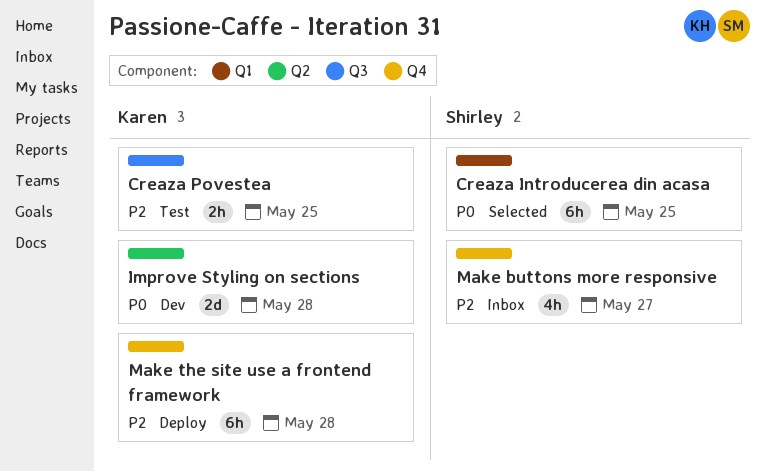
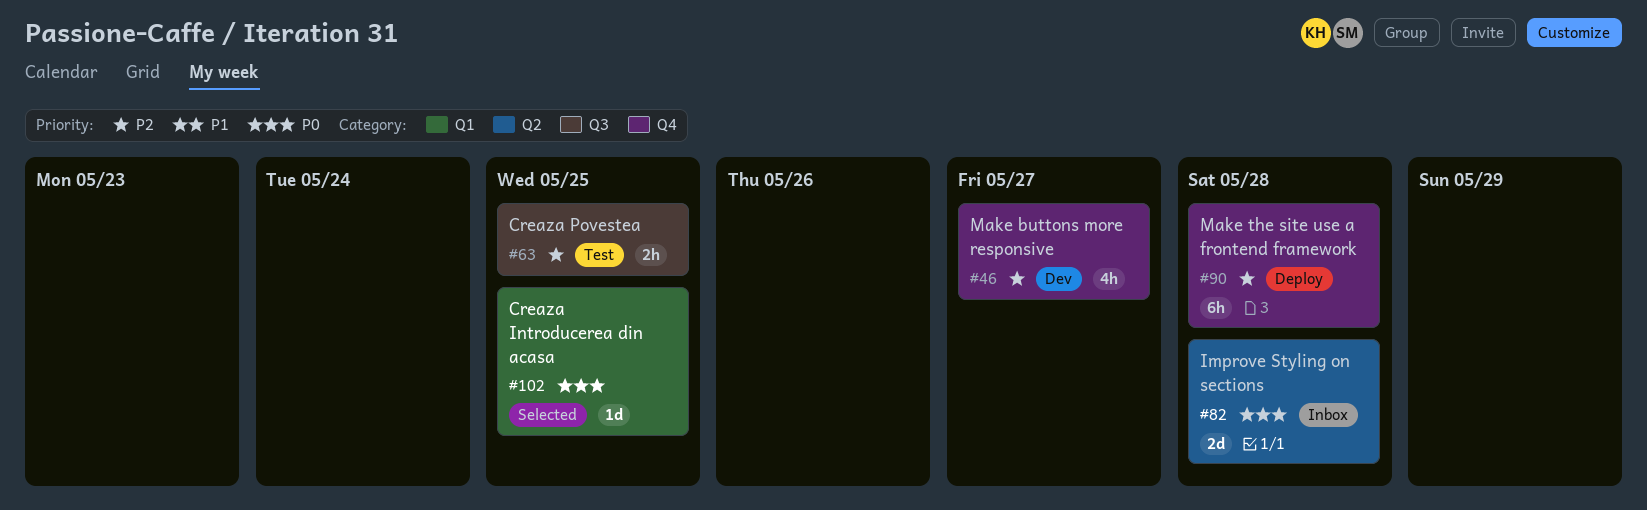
Creaza Introducerea din acasa, estimate: 6h -> 1d
Improve Styling on sections, status: Dev -> Inbox
Make buttons more responsive, status: Inbox -> Dev

